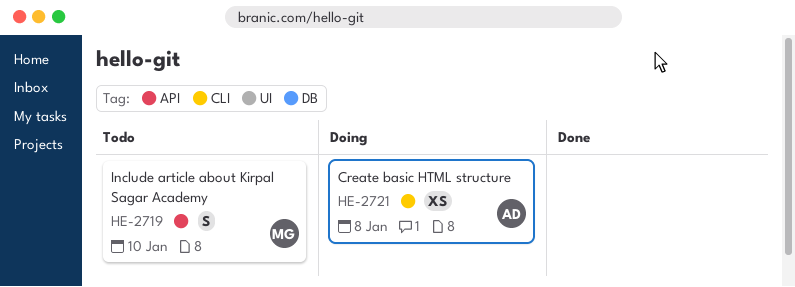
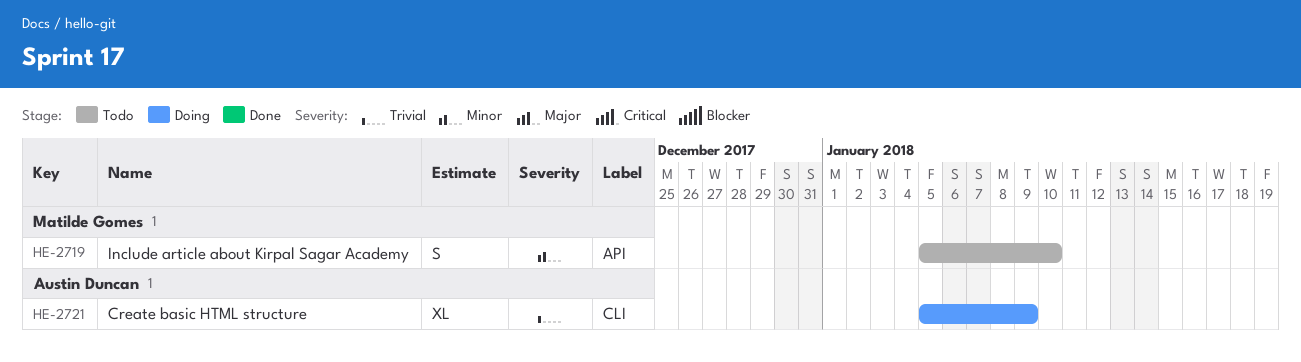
HE-2721, estimate: XS -> XL
HE-2721, due: Jan 8 -> Jan 9

